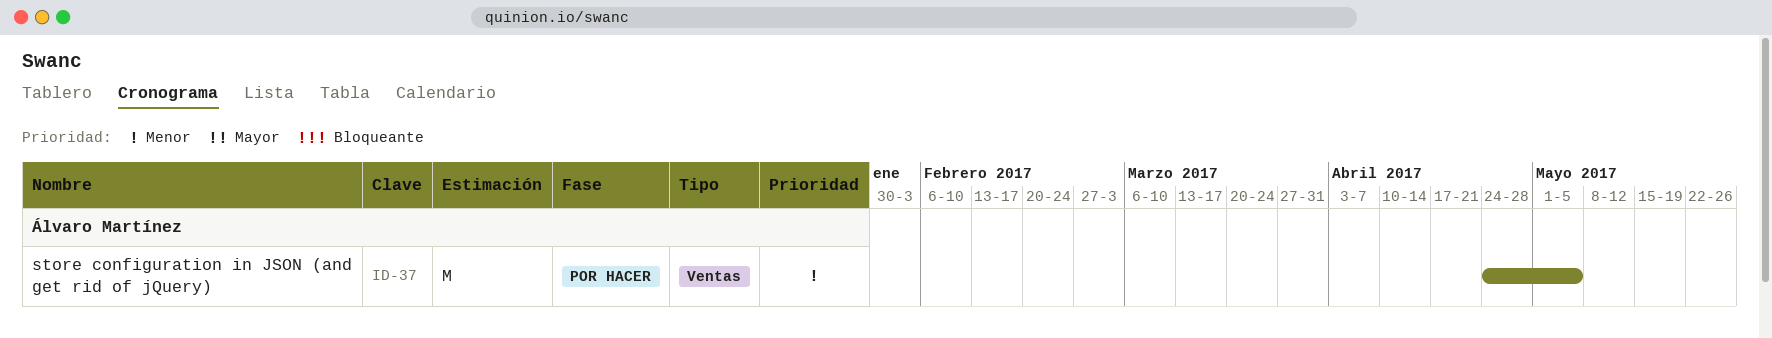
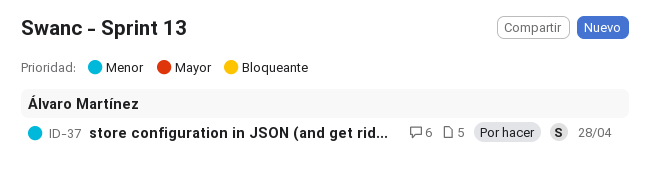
ID-37, estimate: M -> S
ID-37, due: May 5 -> Apr 28

